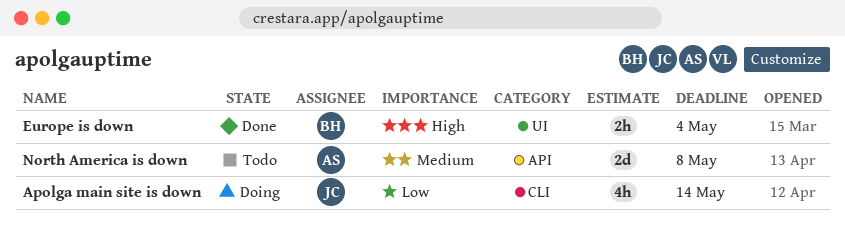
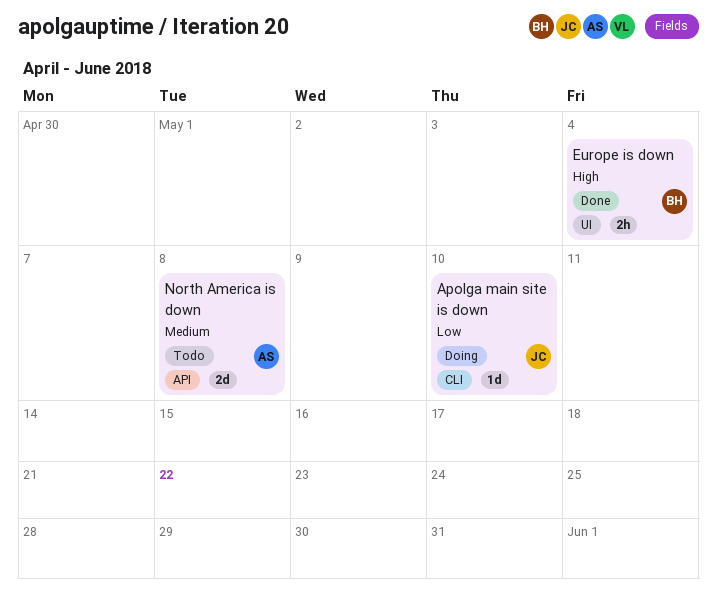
Apolga main site is down, estimate: 4h -> 1d
Apolga main site is down, due: May 14 -> May 10

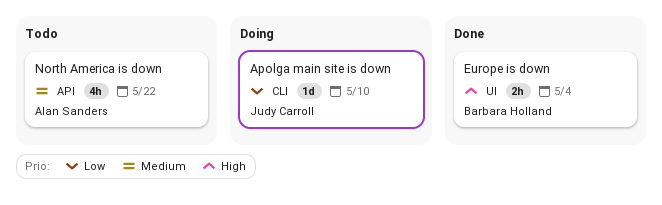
North America is down, estimate: 2d -> 4h
North America is down, due: May 8 -> May 22

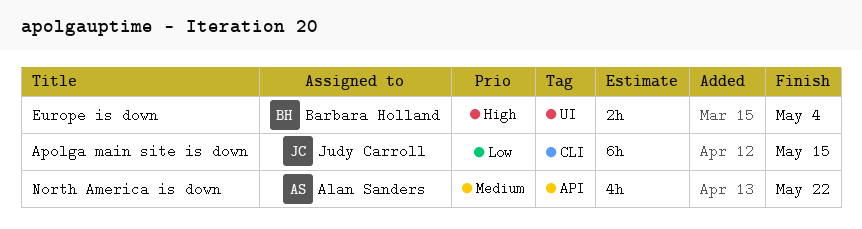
Apolga main site is down, estimate: 1d -> 6h
Apolga main site is down, due: May 10 -> May 15

